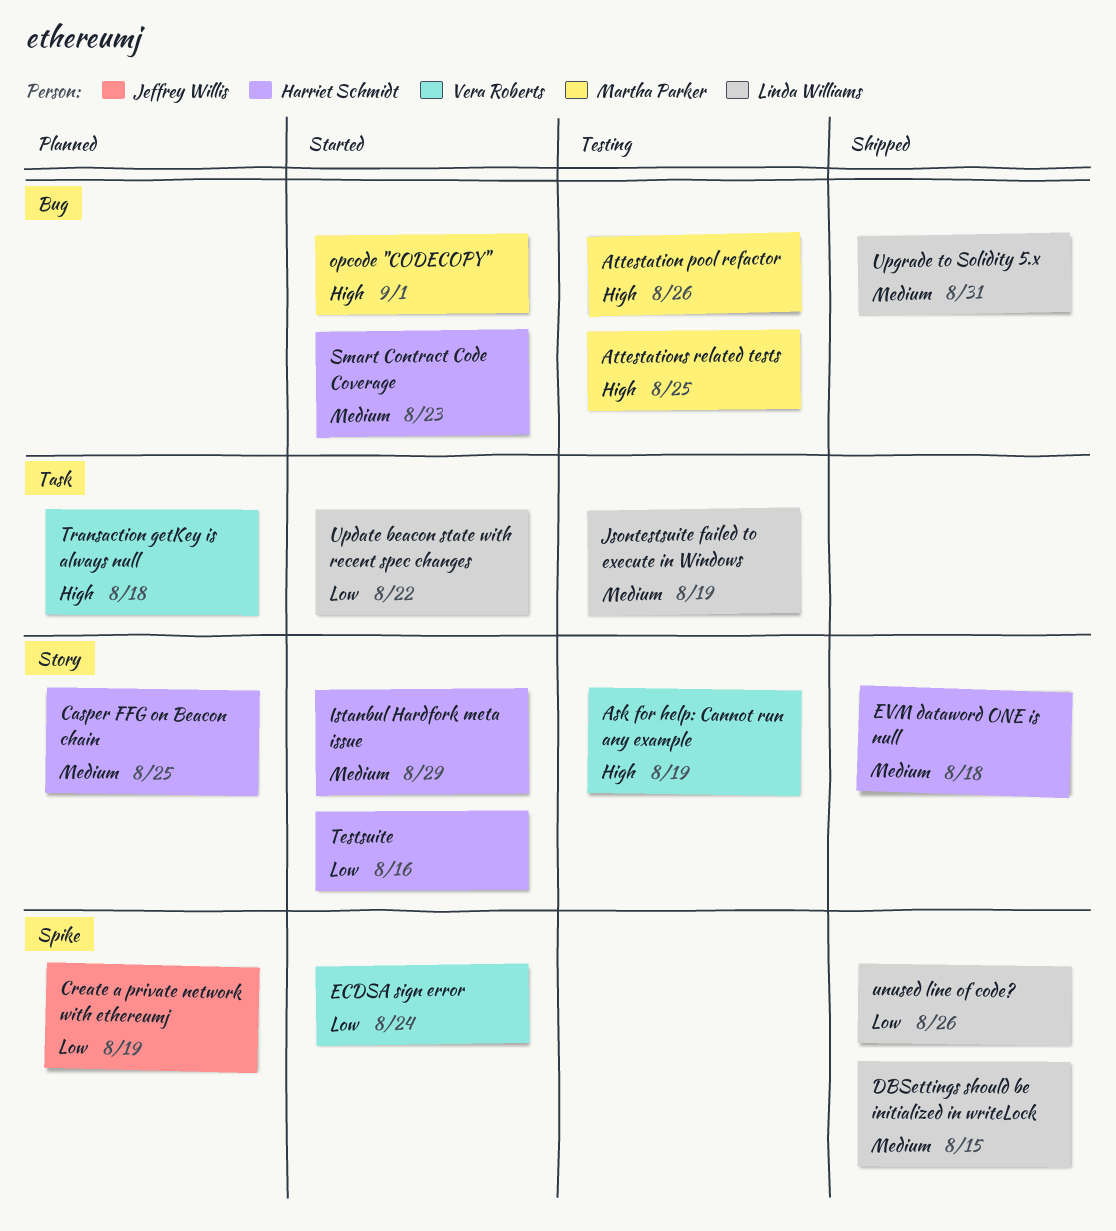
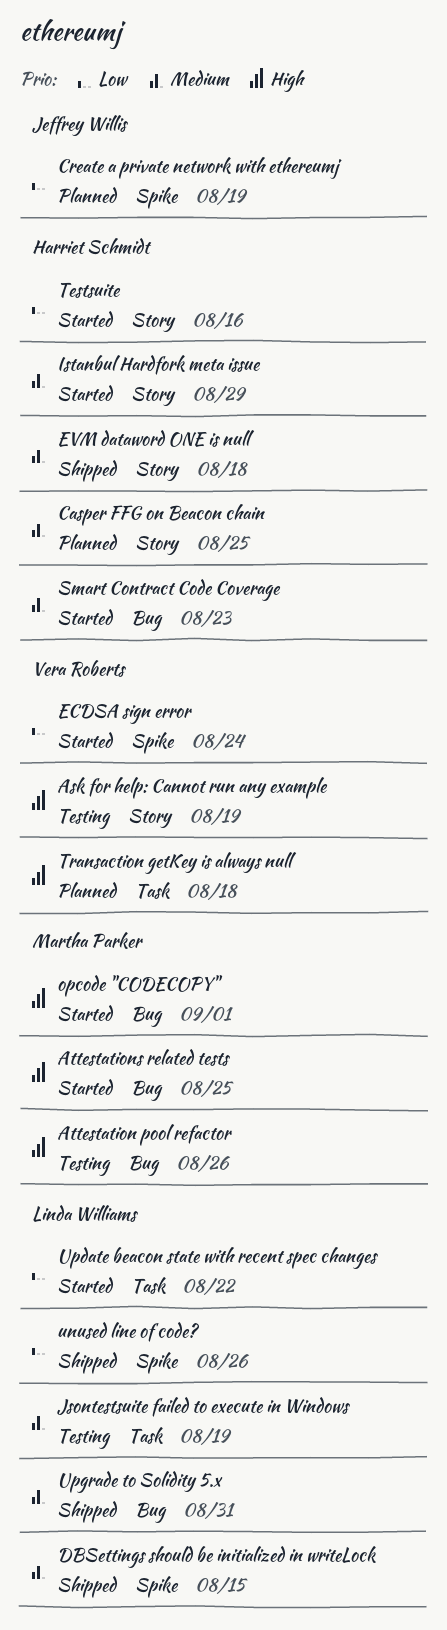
Attestations related tests, status: Testing -> Started

